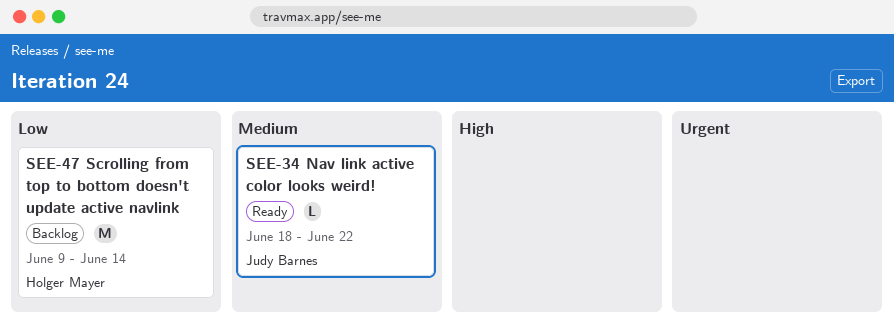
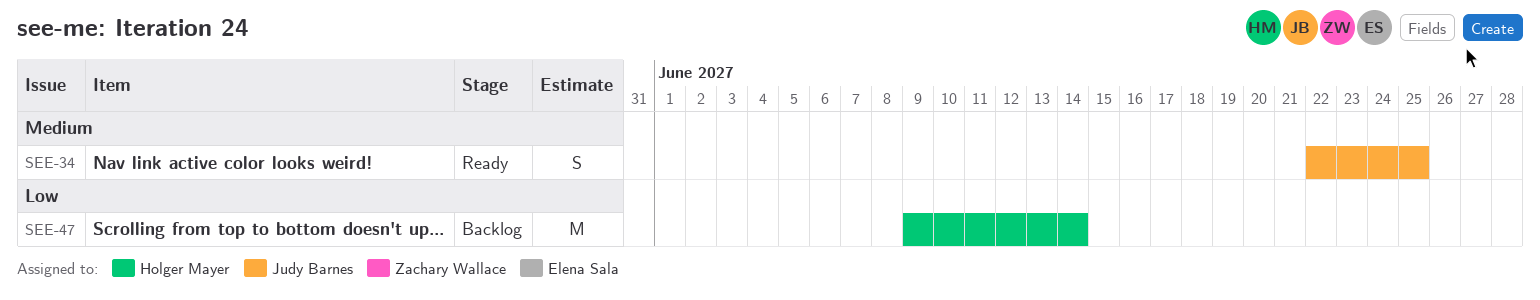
SEE-34, estimate: L -> S
SEE-34, start: Jun 18 -> Jun 22
SEE-34, due: Jun 22 -> Jun 25

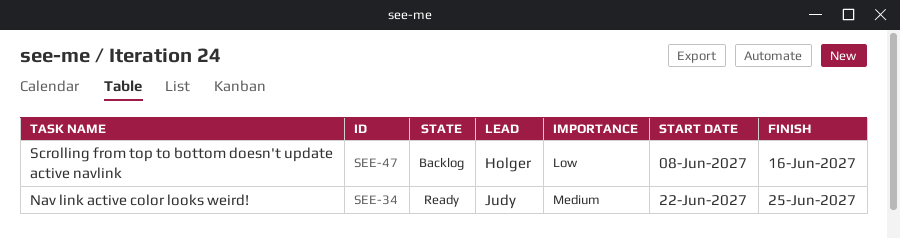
SEE-47, start: Jun 9 -> Jun 8
SEE-47, due: Jun 14 -> Jun 16

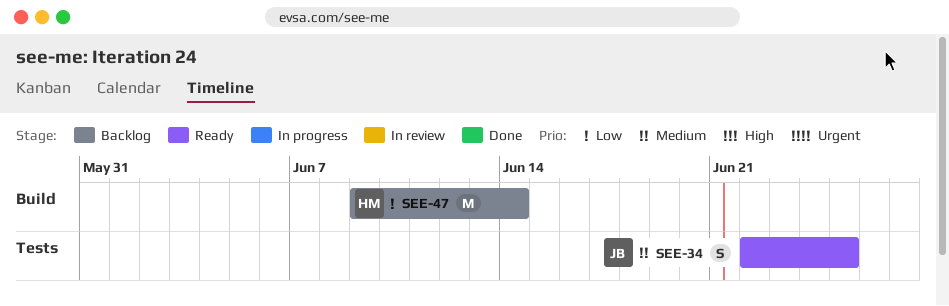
SEE-47, start: Jun 8 -> Jun 9
SEE-47, due: Jun 16 -> Jun 14

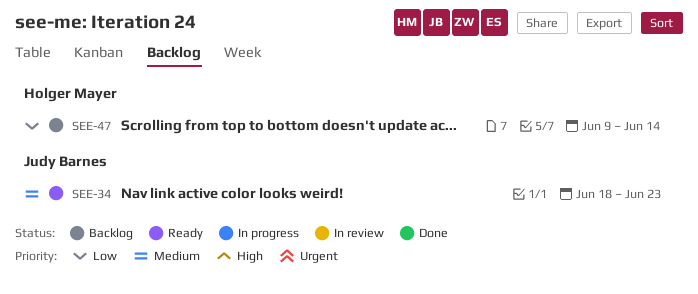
SEE-34, start: Jun 22 -> Jun 18
SEE-34, due: Jun 25 -> Jun 23

